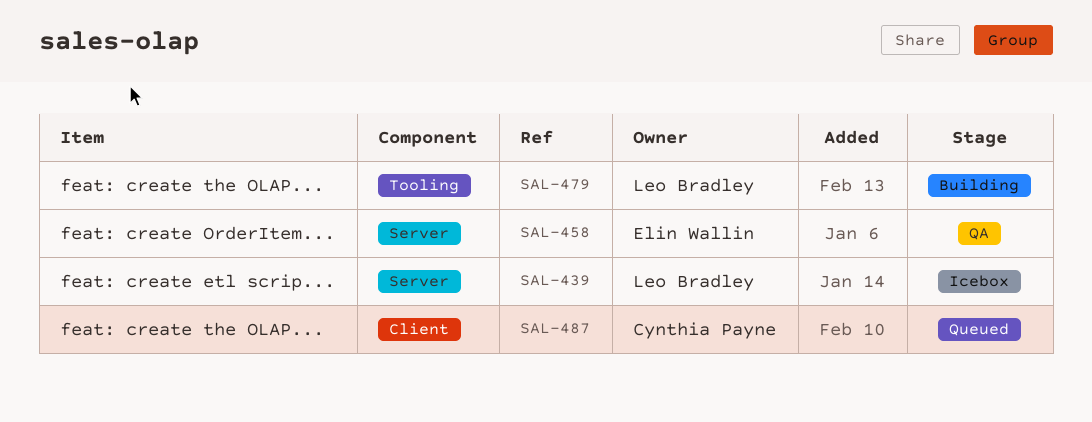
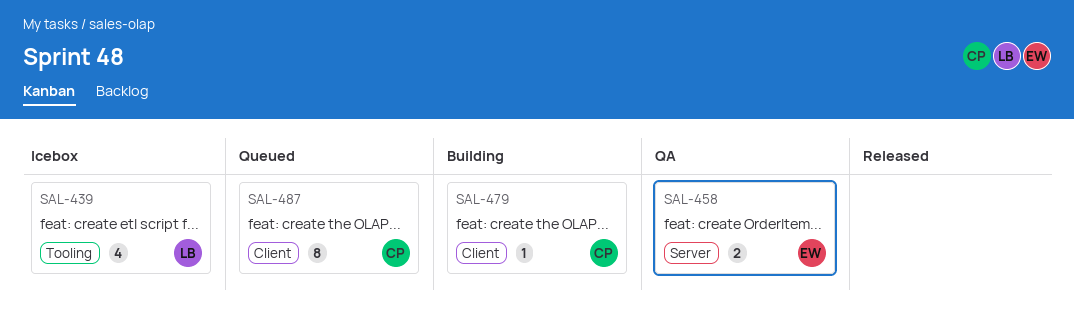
SAL-439, label: Server -> Tooling
SAL-479, owner: Leo Bradley -> Cynthia Payne
SAL-479, label: Tooling -> Client

